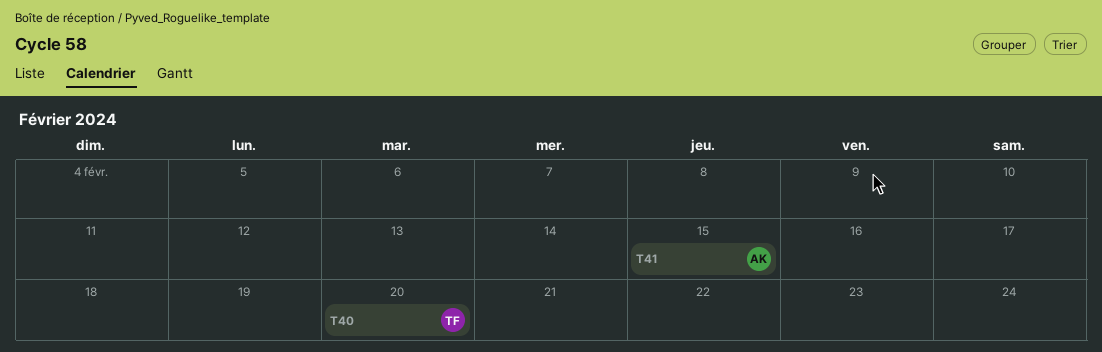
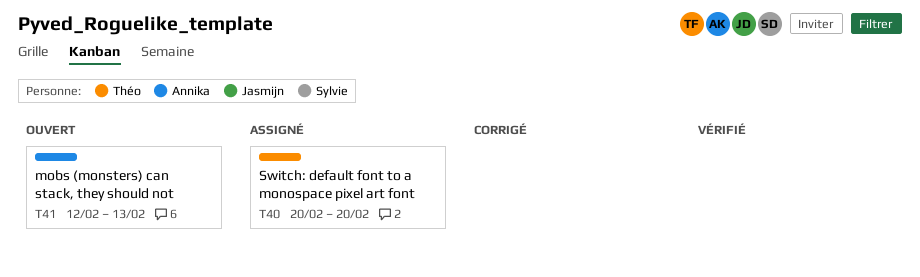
T41, due: Feb 15 -> Feb 13

